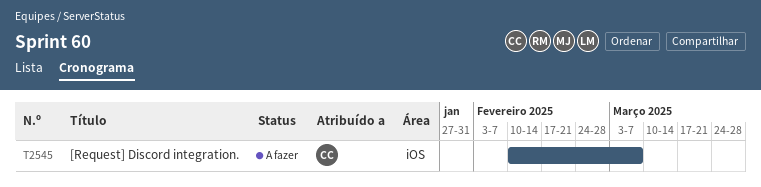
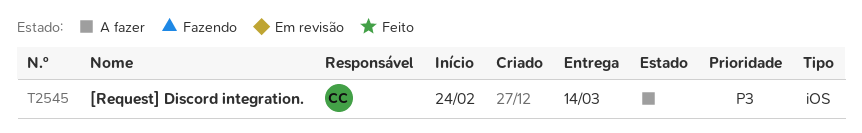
T2545, start: Feb 10 -> Feb 24
T2545, due: Mar 7 -> Mar 14

